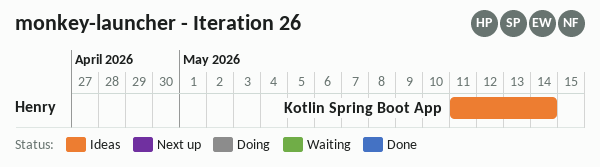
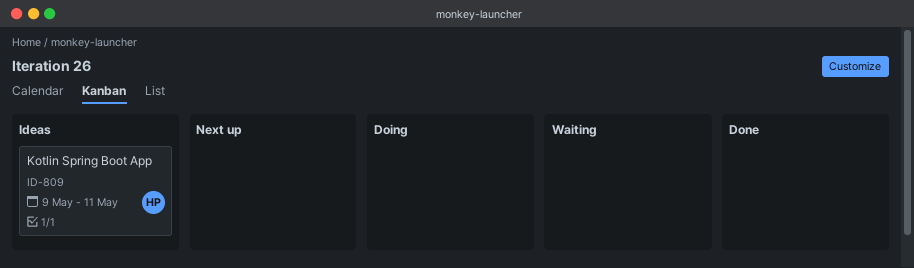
Kotlin Spring Boot App, start: May 11 -> May 9
Kotlin Spring Boot App, due: May 14 -> May 11

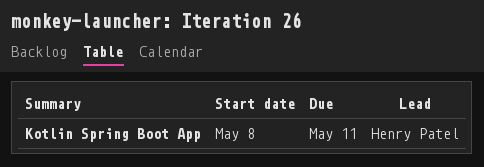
Kotlin Spring Boot App, start: May 9 -> May 8

